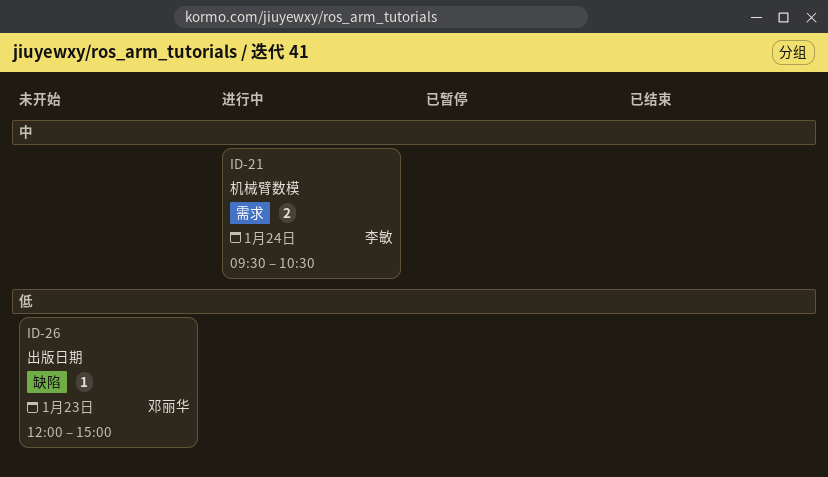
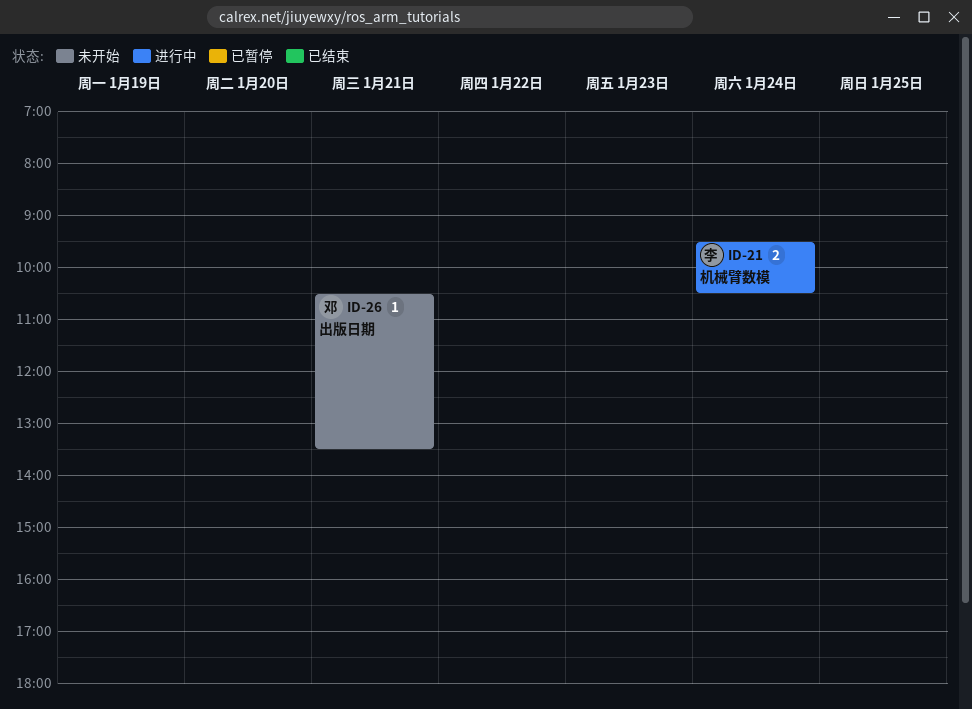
ID-26, day: Jan 23 -> Jan 21
ID-26, begins: 12:00 -> 10:30
ID-26, ends: 15:00 -> 13:30

